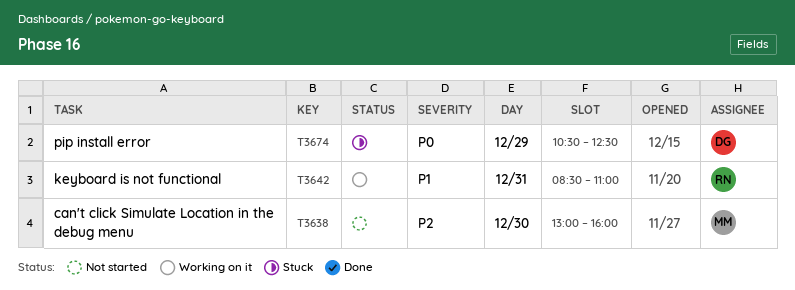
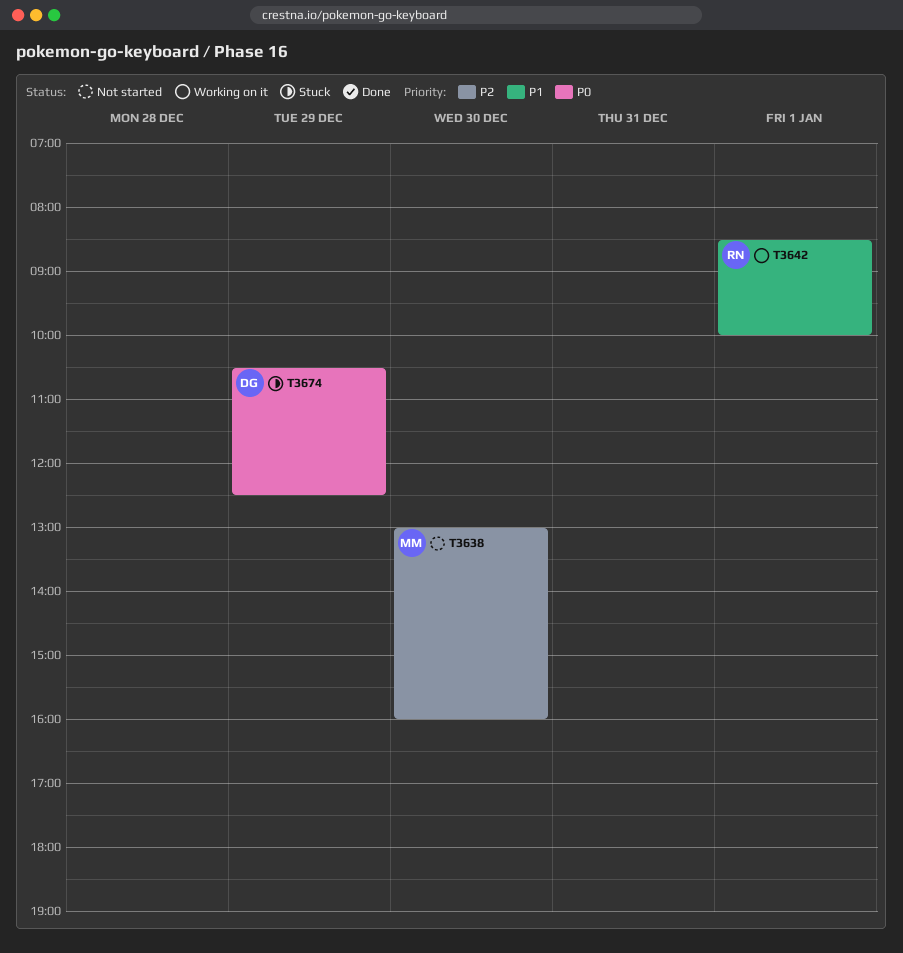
T3642, day: Dec 31 -> Jan 1
T3642, ends: 11:00 -> 10:00

